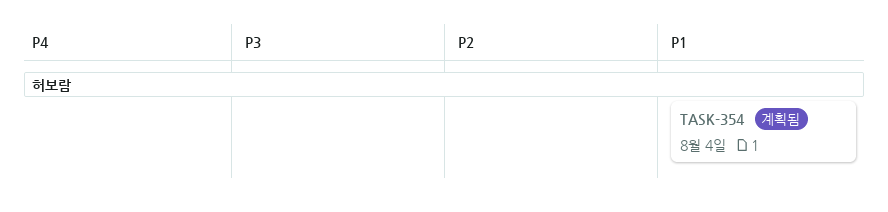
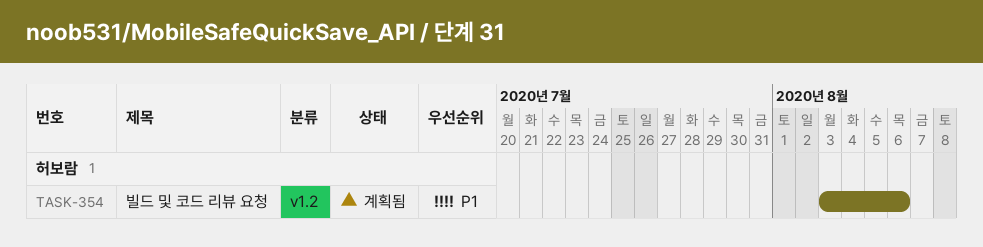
TASK-354, due: Aug 4 -> Aug 6

